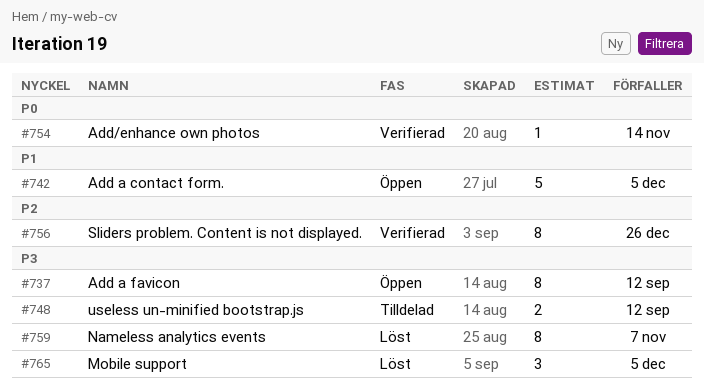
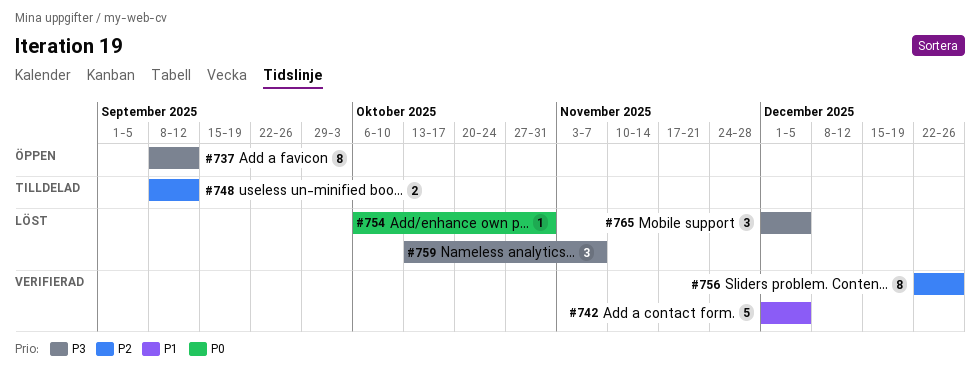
#742, status: Öppen -> Verifierad
#748, priority: P3 -> P2
#754, status: Verifierad -> Löst
#754, due: Nov 14 -> Oct 31
#759, estimate: 8 -> 3

